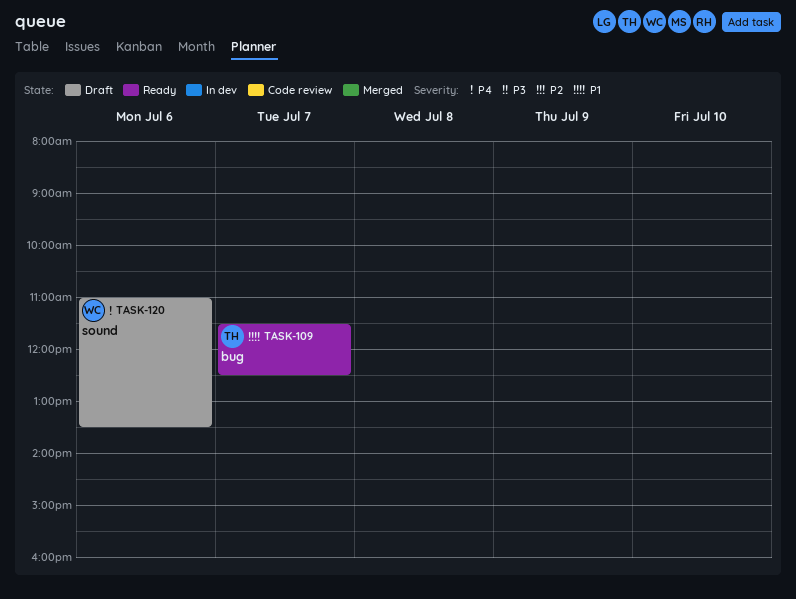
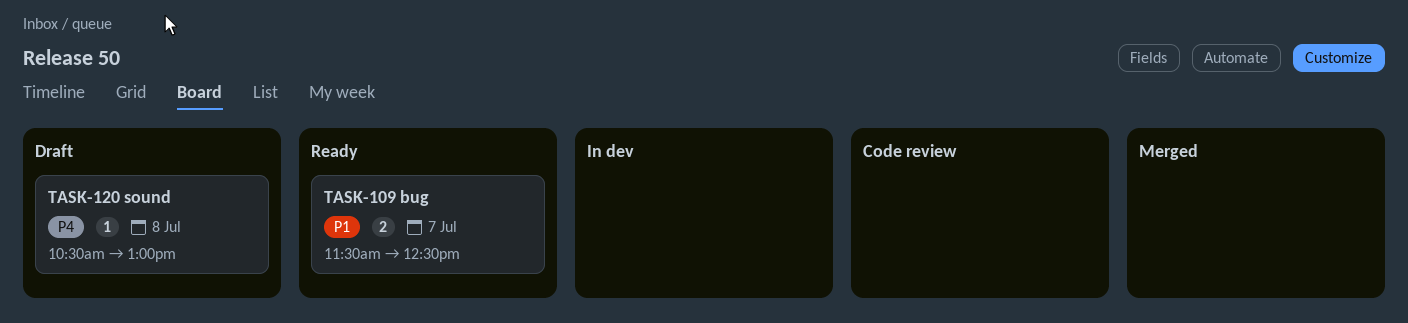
TASK-120, day: Jul 6 -> Jul 8
TASK-120, begins: 11:00 -> 10:30
TASK-120, ends: 13:30 -> 13:00

